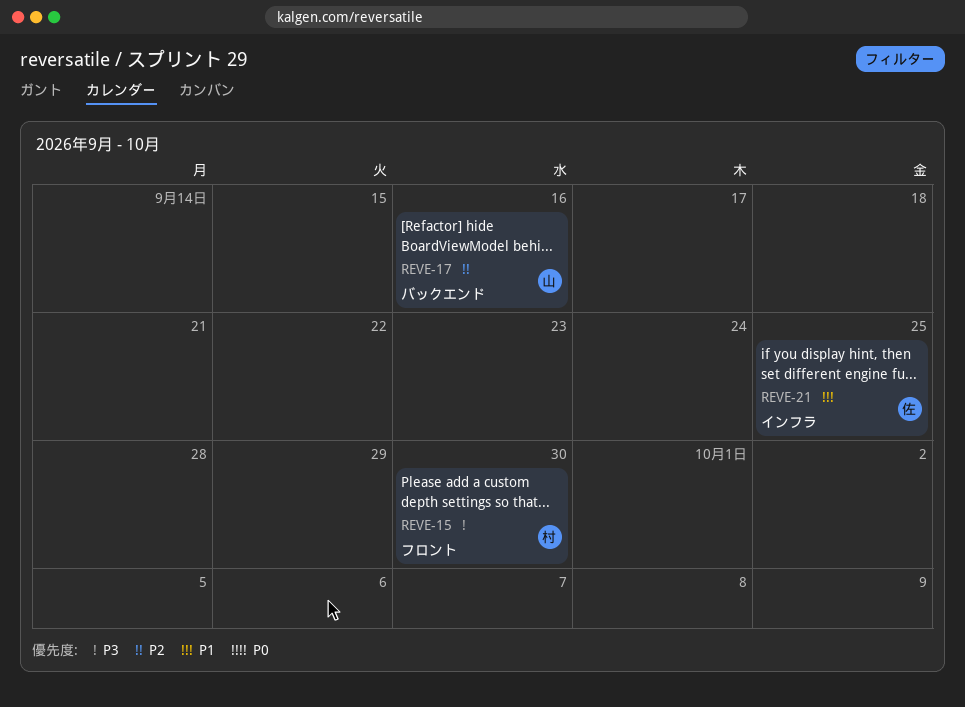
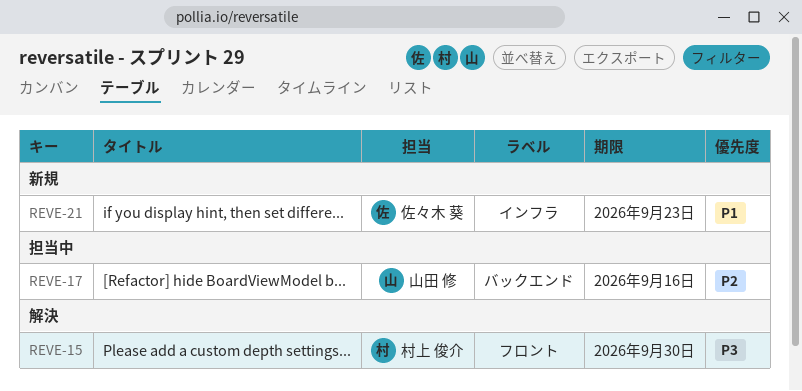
REVE-21, due: Sep 25 -> Sep 23

